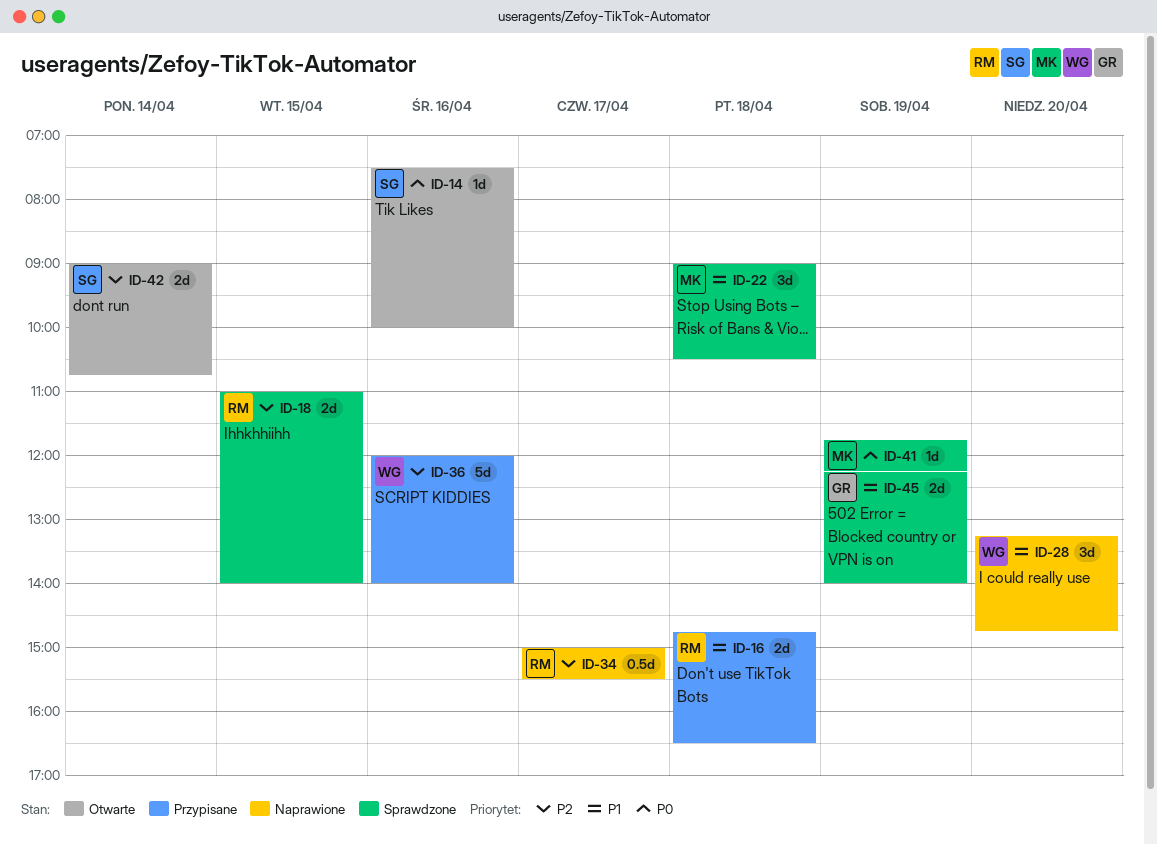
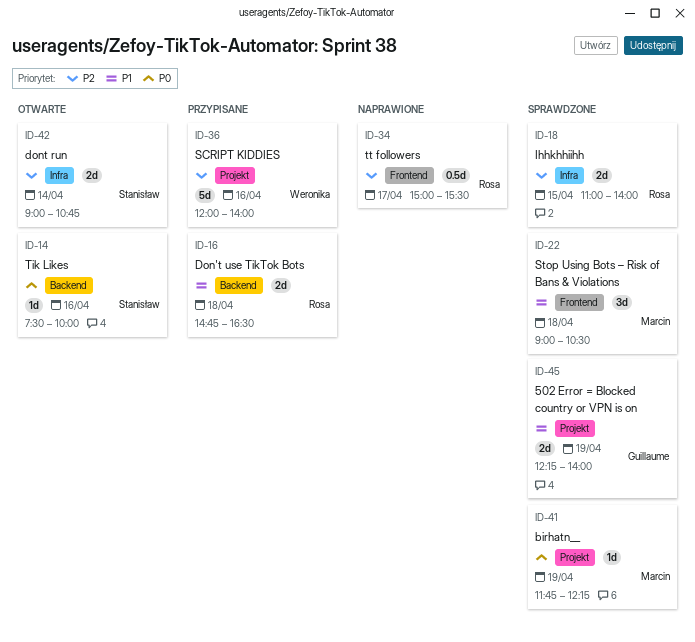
ID-28: present -> none

